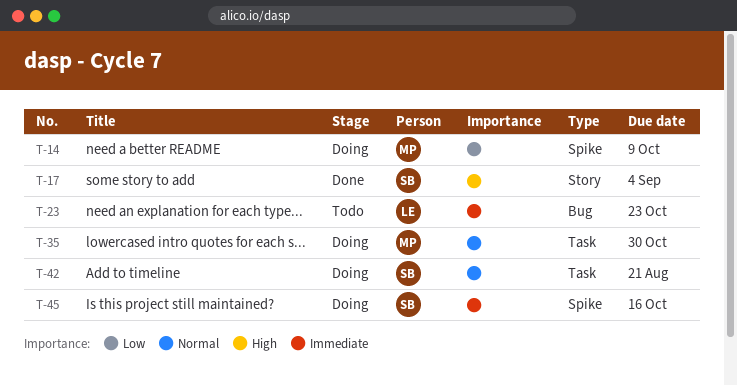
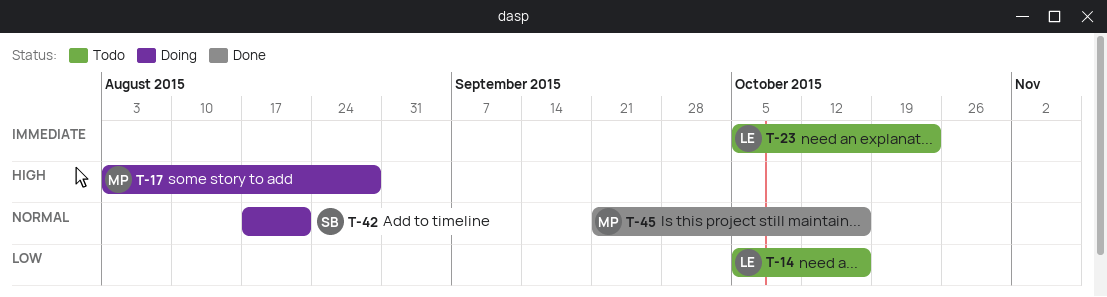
T-14, status: Doing -> Todo
T-14, owner: MP -> LE
T-14, due: Oct 9 -> Oct 16
T-17, status: Done -> Doing
T-17, owner: SB -> MP
T-17, due: Sep 4 -> Aug 28
T-35: present -> none
T-45, status: Doing -> Done
T-45, owner: SB -> MP
T-45, priority: Immediate -> Normal

